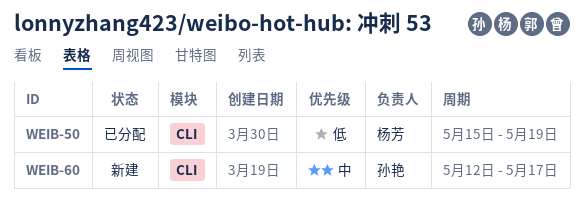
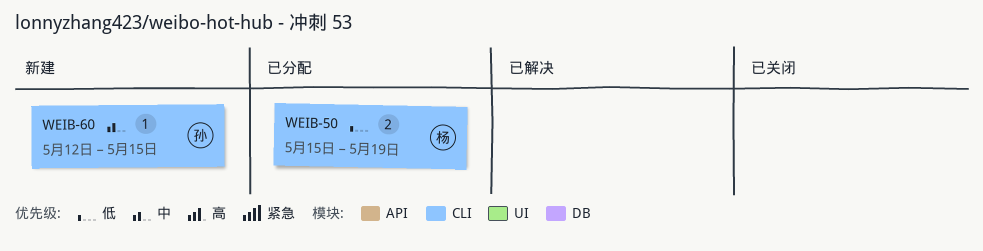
WEIB-60, due: May 17 -> May 15

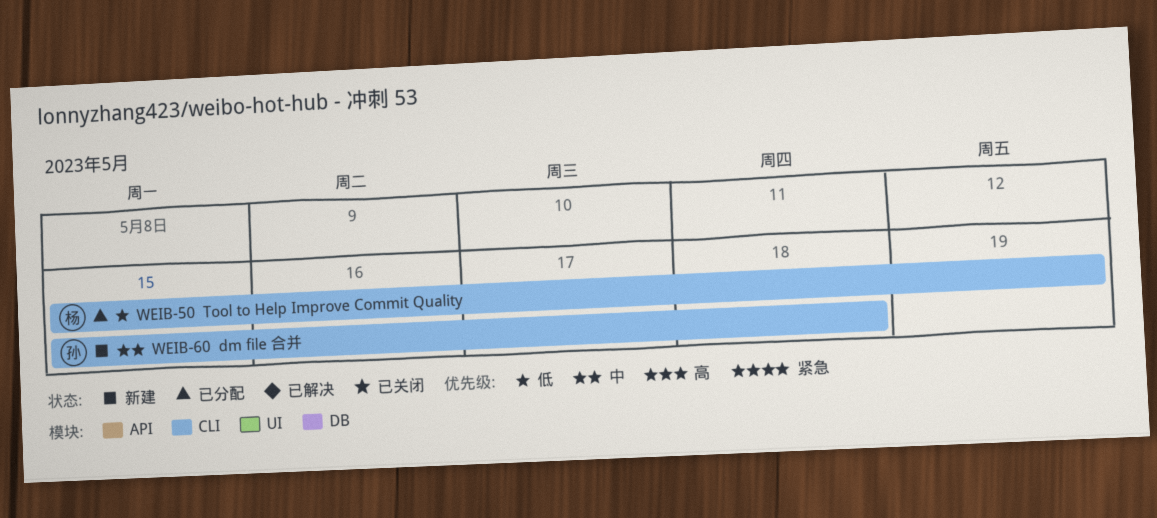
WEIB-60, start: May 12 -> May 15
WEIB-60, due: May 15 -> May 18

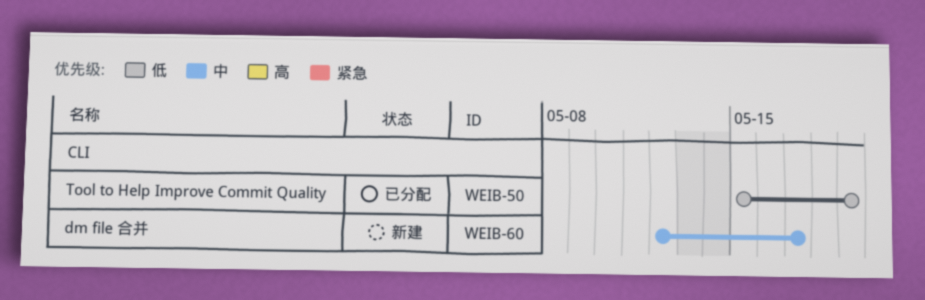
WEIB-60, start: May 15 -> May 12
WEIB-60, due: May 18 -> May 17

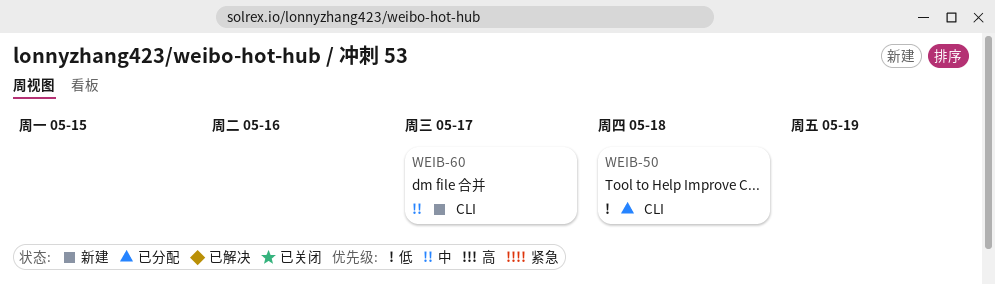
WEIB-50, due: May 19 -> May 18

